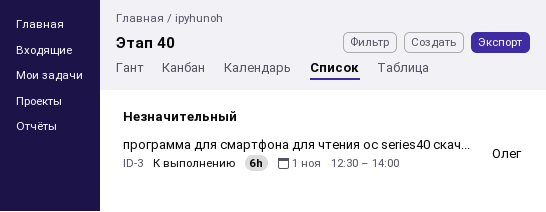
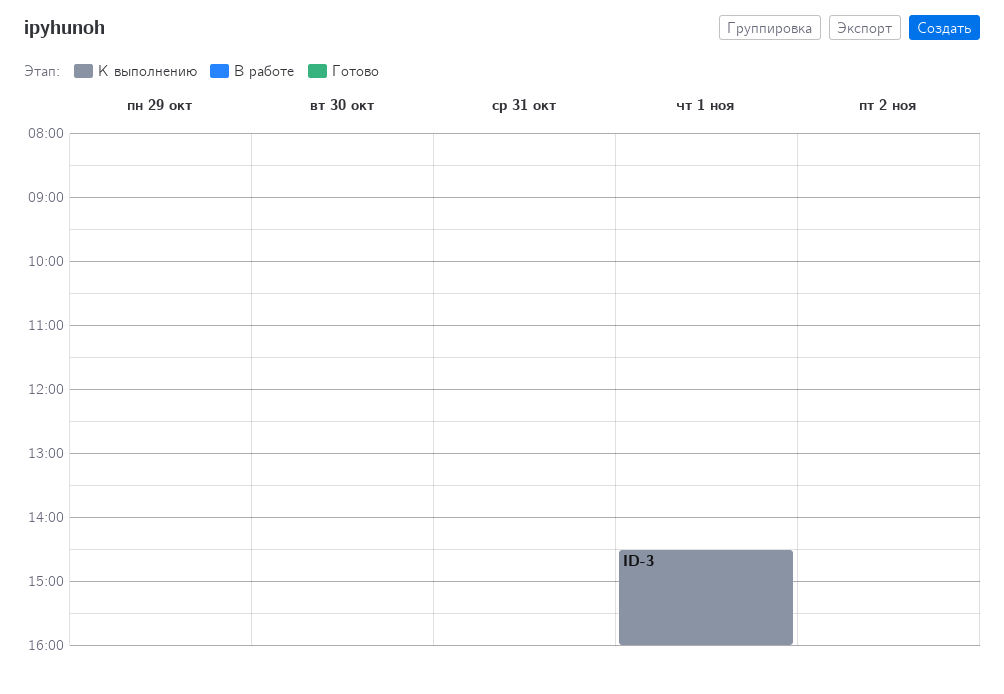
ID-3, begins: 12:30 -> 14:30
ID-3, ends: 14:00 -> 16:00

